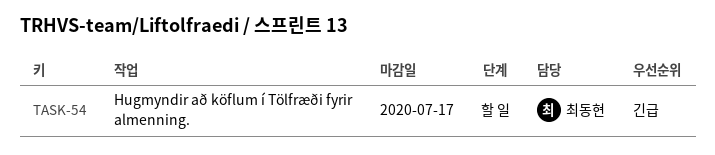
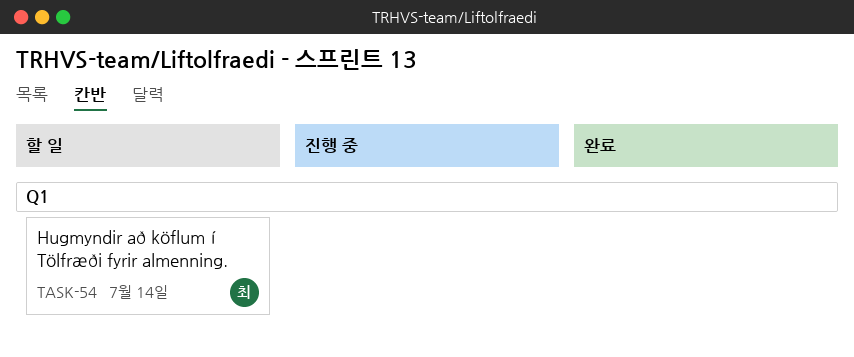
TASK-54, due: Jul 17 -> Jul 14

